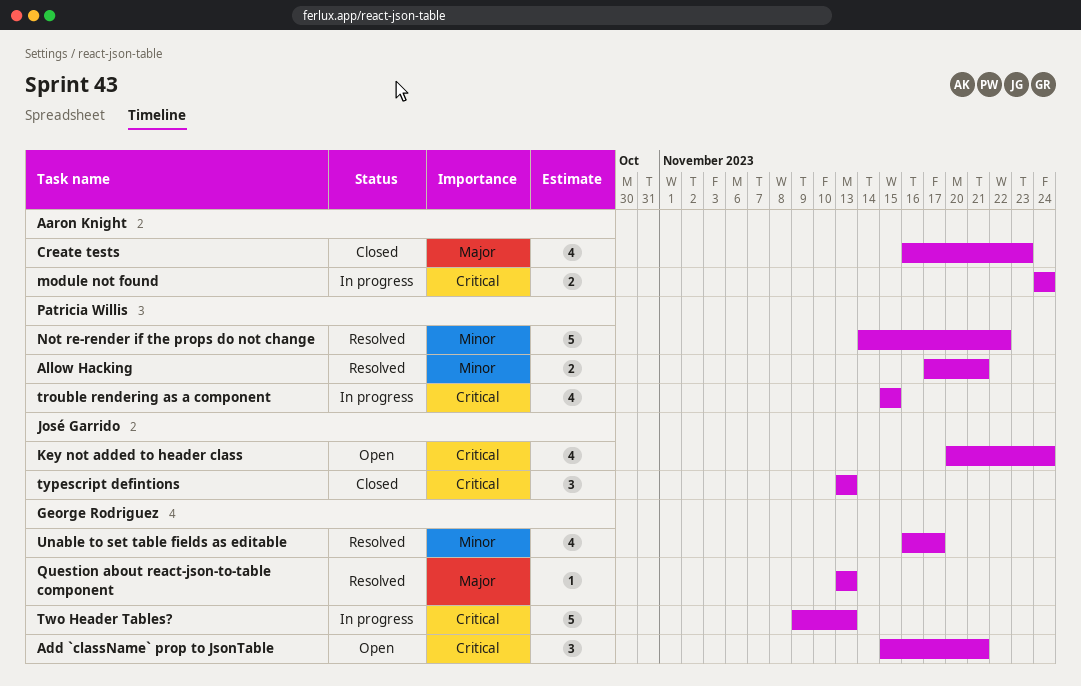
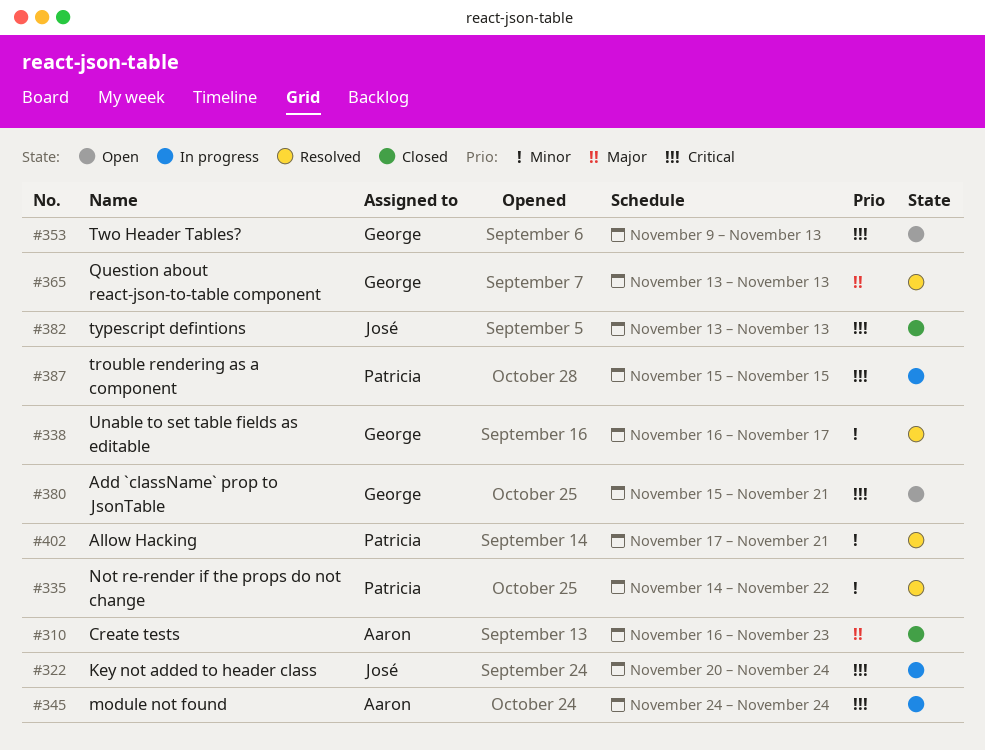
Key not added to header class, status: Open -> In progress
Two Header Tables?, status: In progress -> Open

